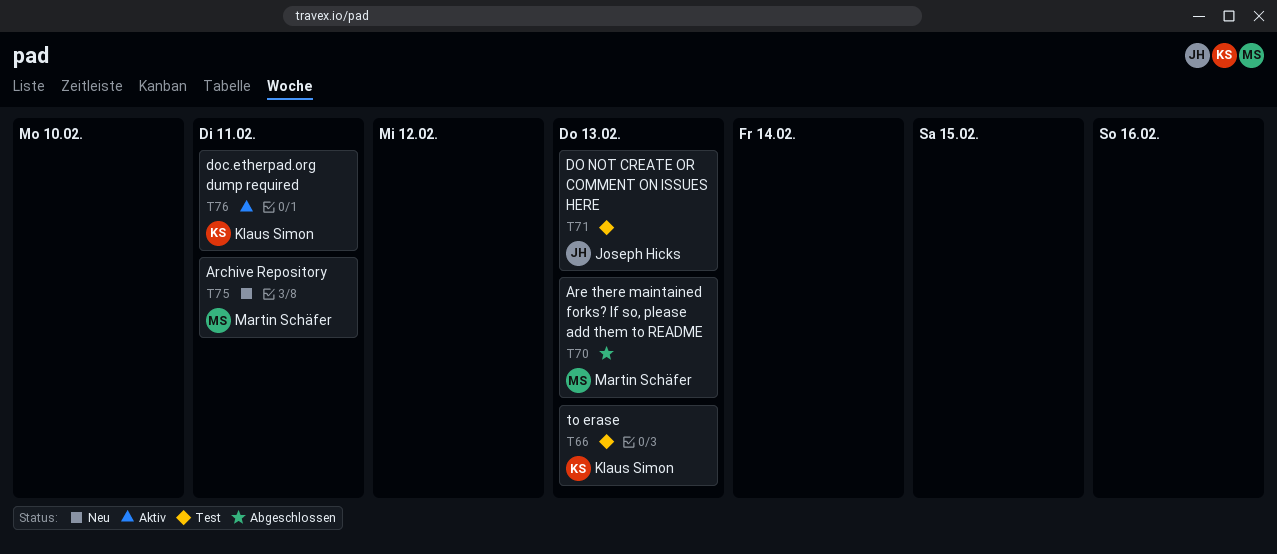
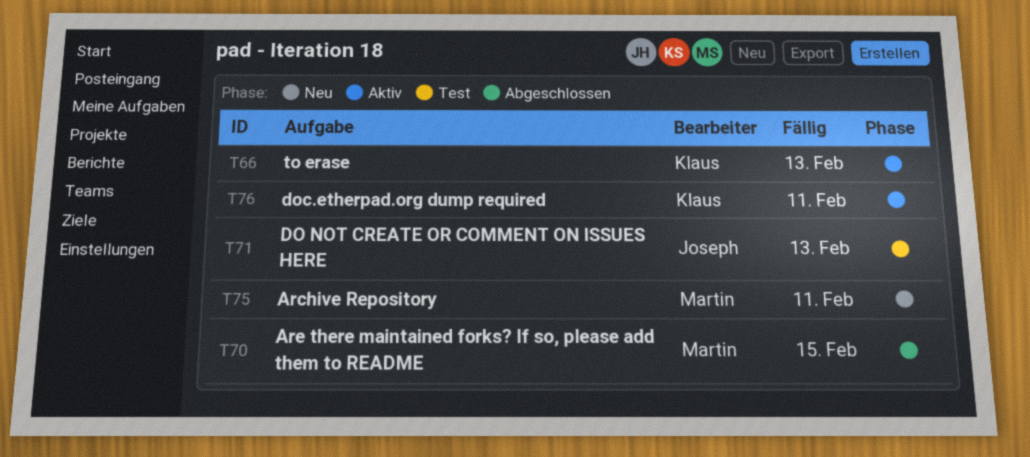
T66, status: Test -> Aktiv
T70, due: Feb 13 -> Feb 15

